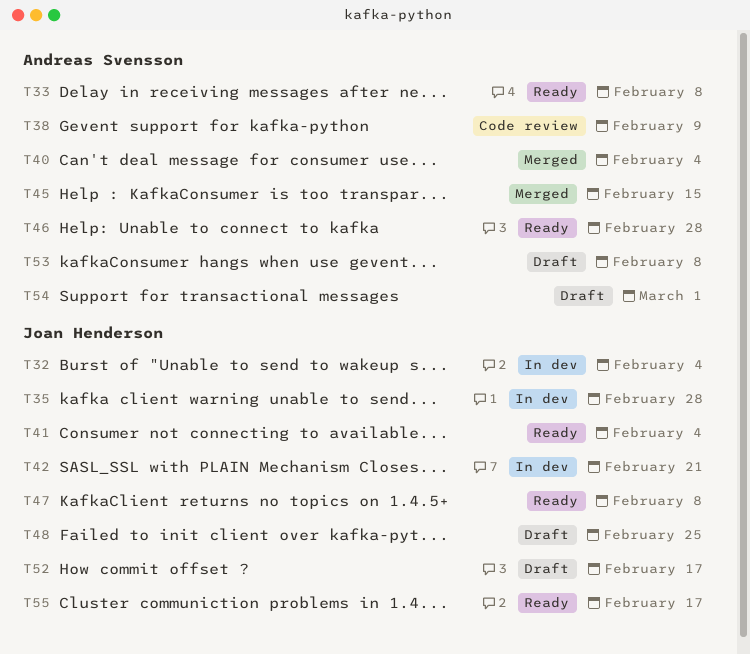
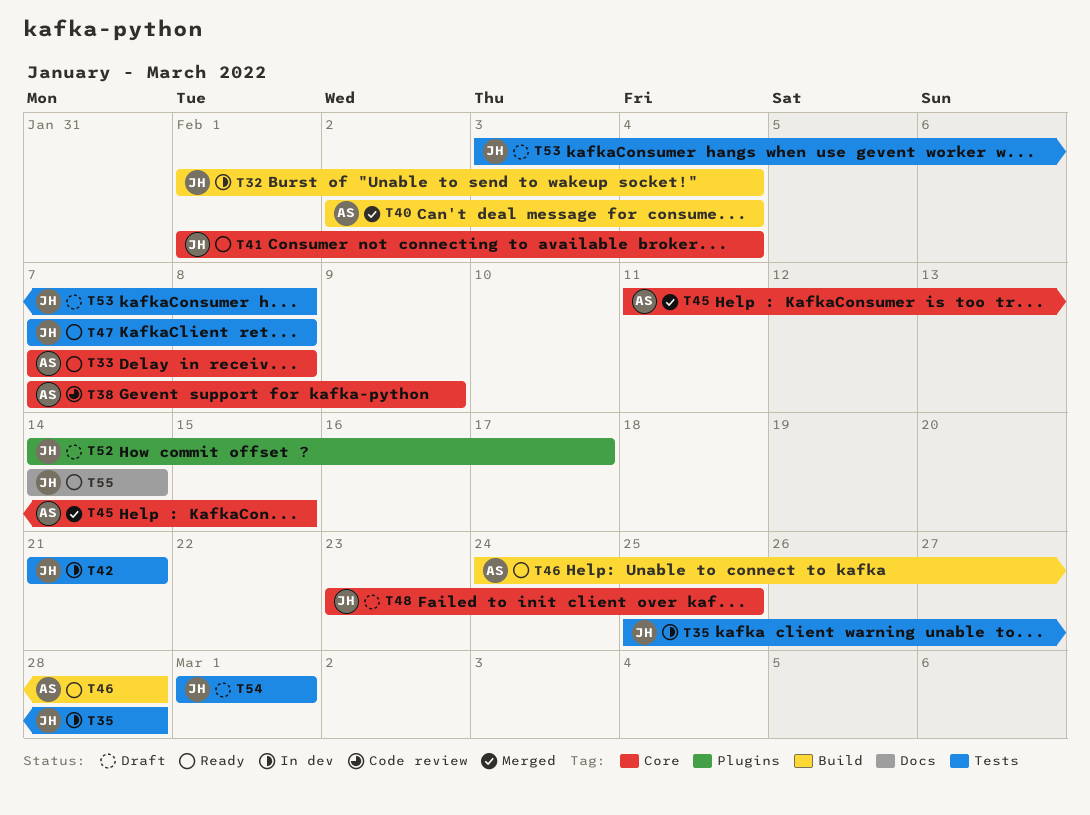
T53, owner: Andreas Svensson -> Joan Henderson
T54, owner: Andreas Svensson -> Joan Henderson
T55, due: Feb 17 -> Feb 14

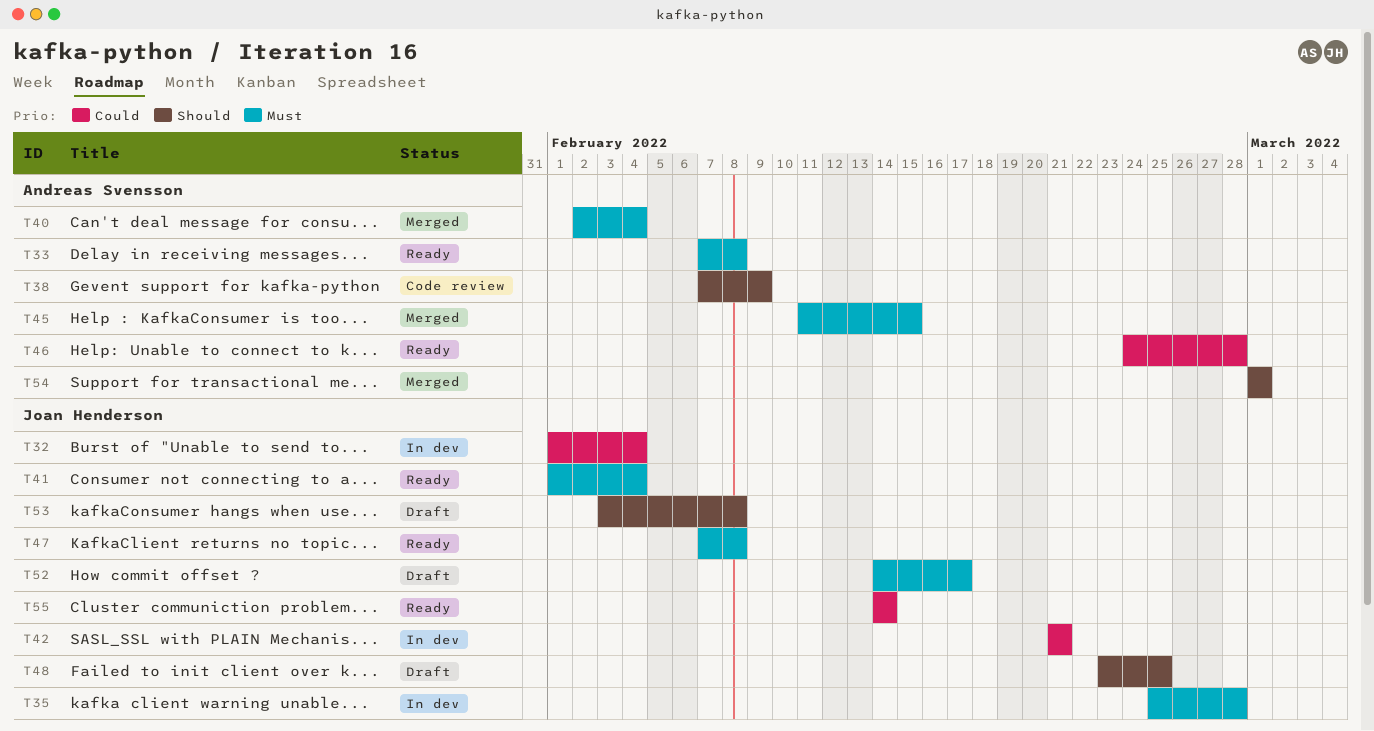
T54, status: Draft -> Merged
T54, owner: Joan Henderson -> Andreas Svensson

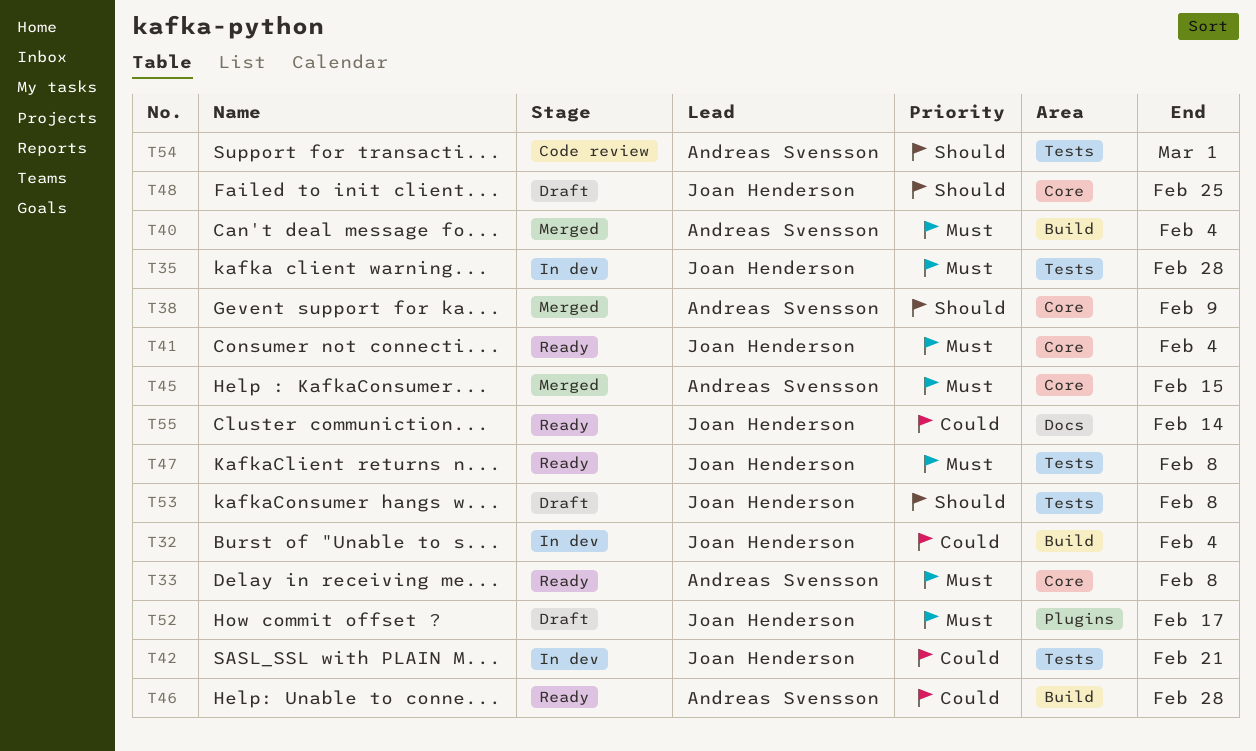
T38, status: Code review -> Merged
T54, status: Merged -> Code review

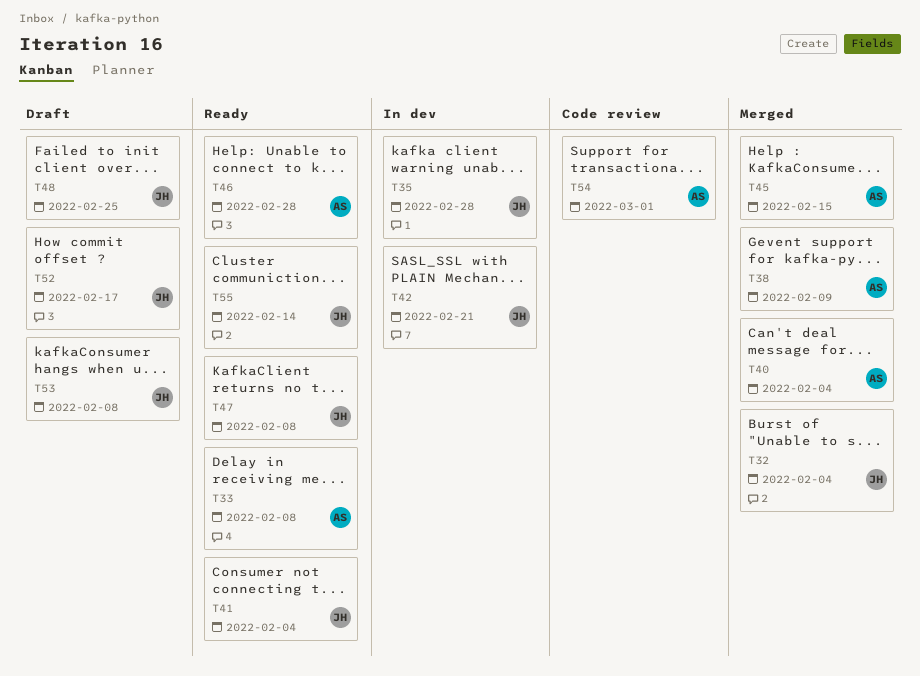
T32, status: In dev -> Merged

